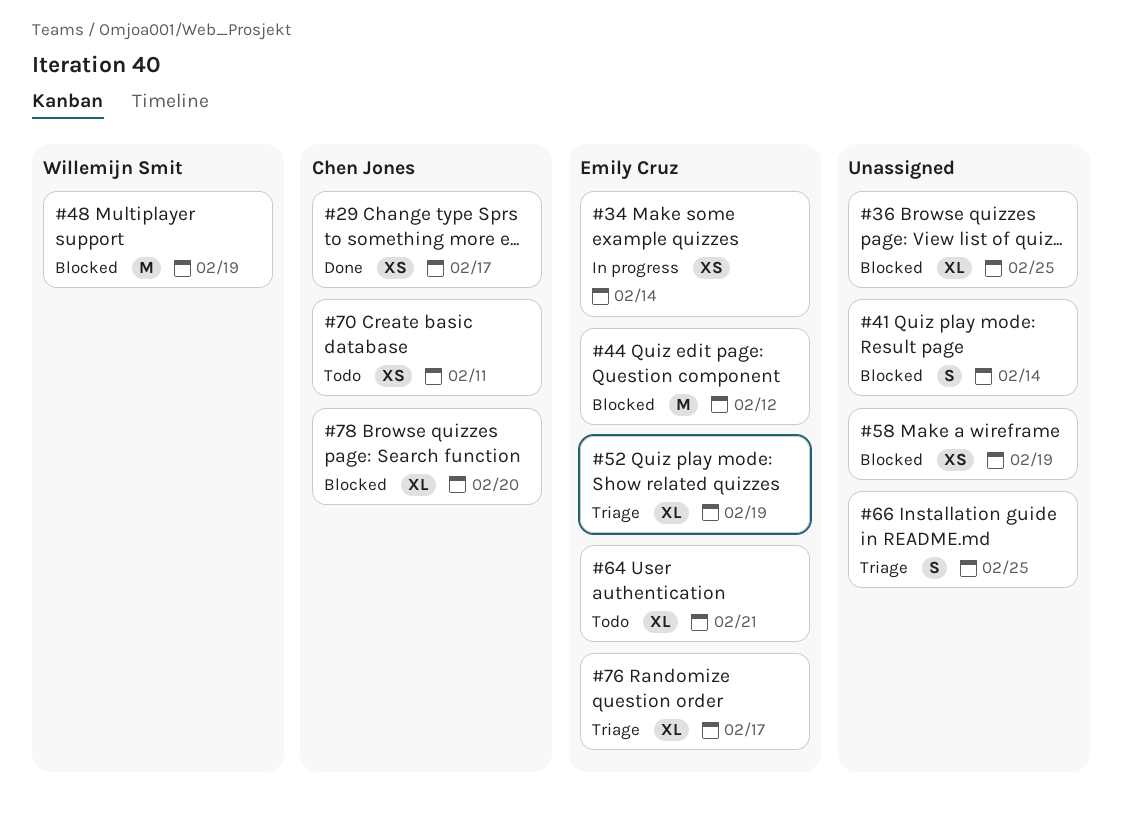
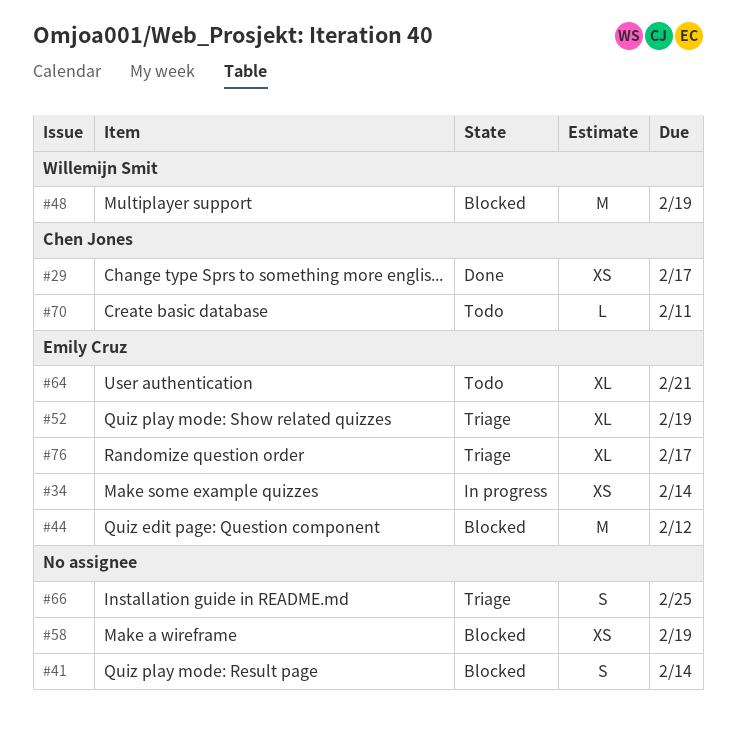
#36: present -> none
#70, estimate: XS -> L
#78: present -> none

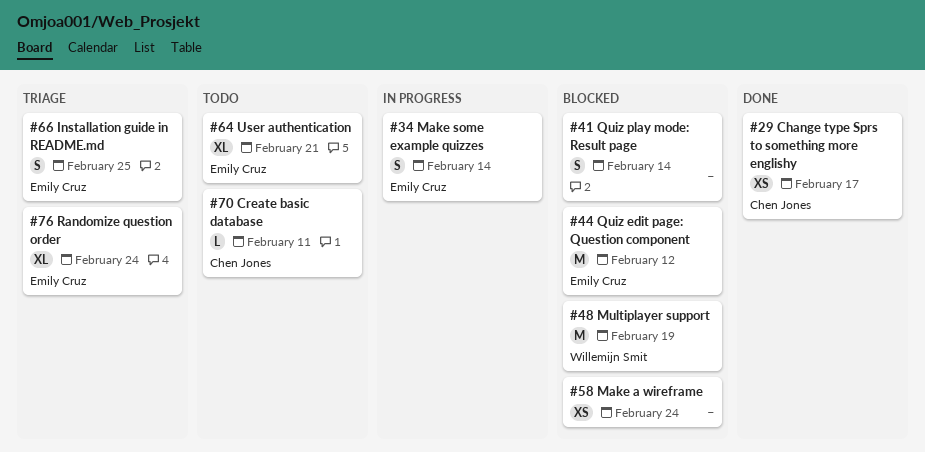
#34, estimate: XS -> S
#52: present -> none
#58, due: Feb 19 -> Feb 24
#66, owner: none -> Emily Cruz
#76, due: Feb 17 -> Feb 24

